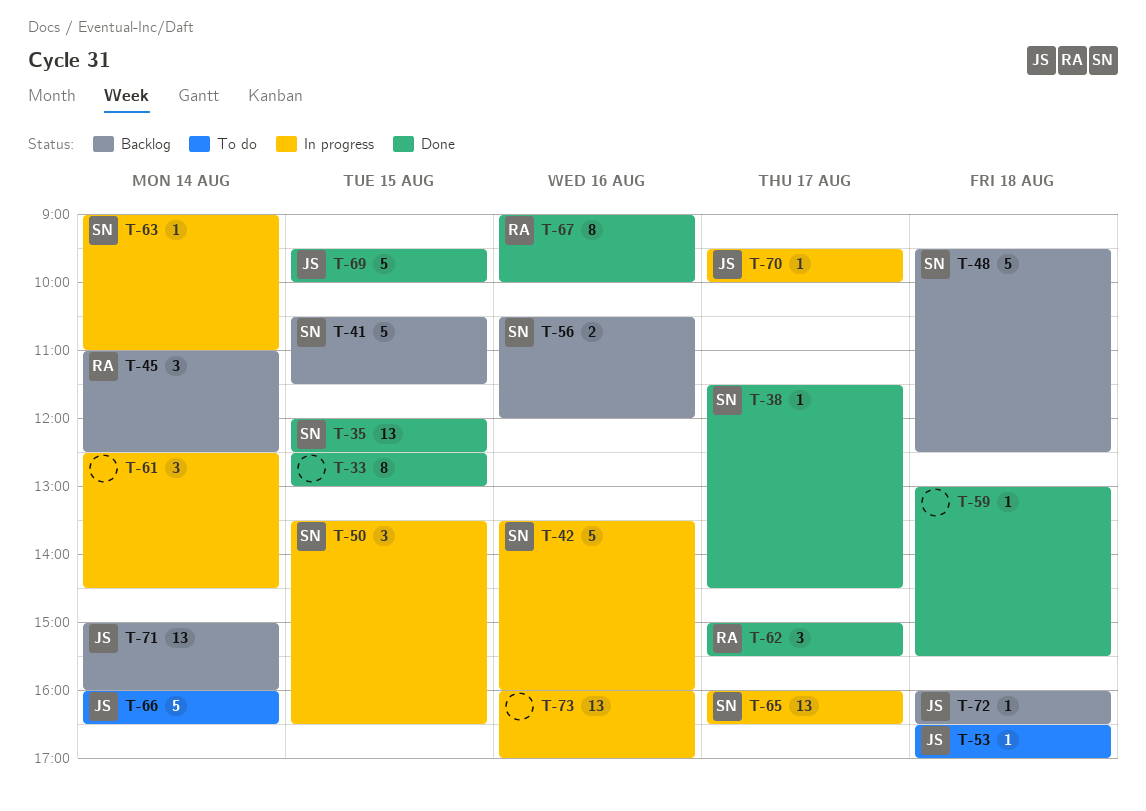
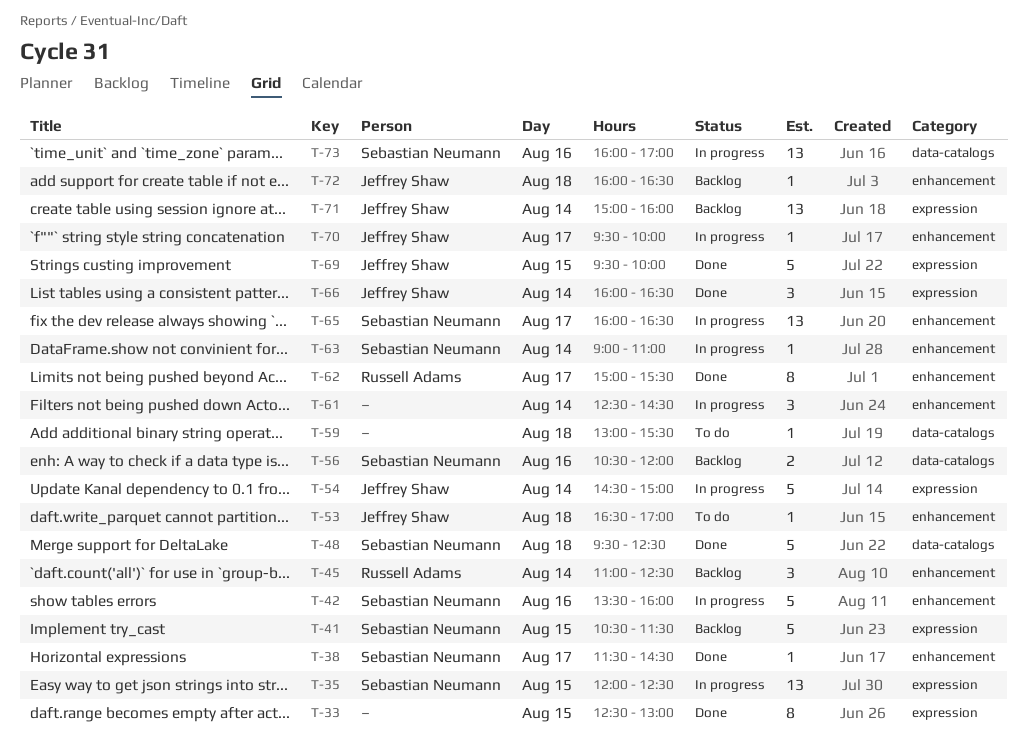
T-35, status: Done -> In progress
T-48, status: Backlog -> Done
T-50: present -> none
T-54: none -> present
T-59, status: Done -> To do
T-62, estimate: 3 -> 8
T-66, status: To do -> Done
T-66, estimate: 5 -> 3
T-67: present -> none
T-73, owner: none -> Sebastian Neumann

